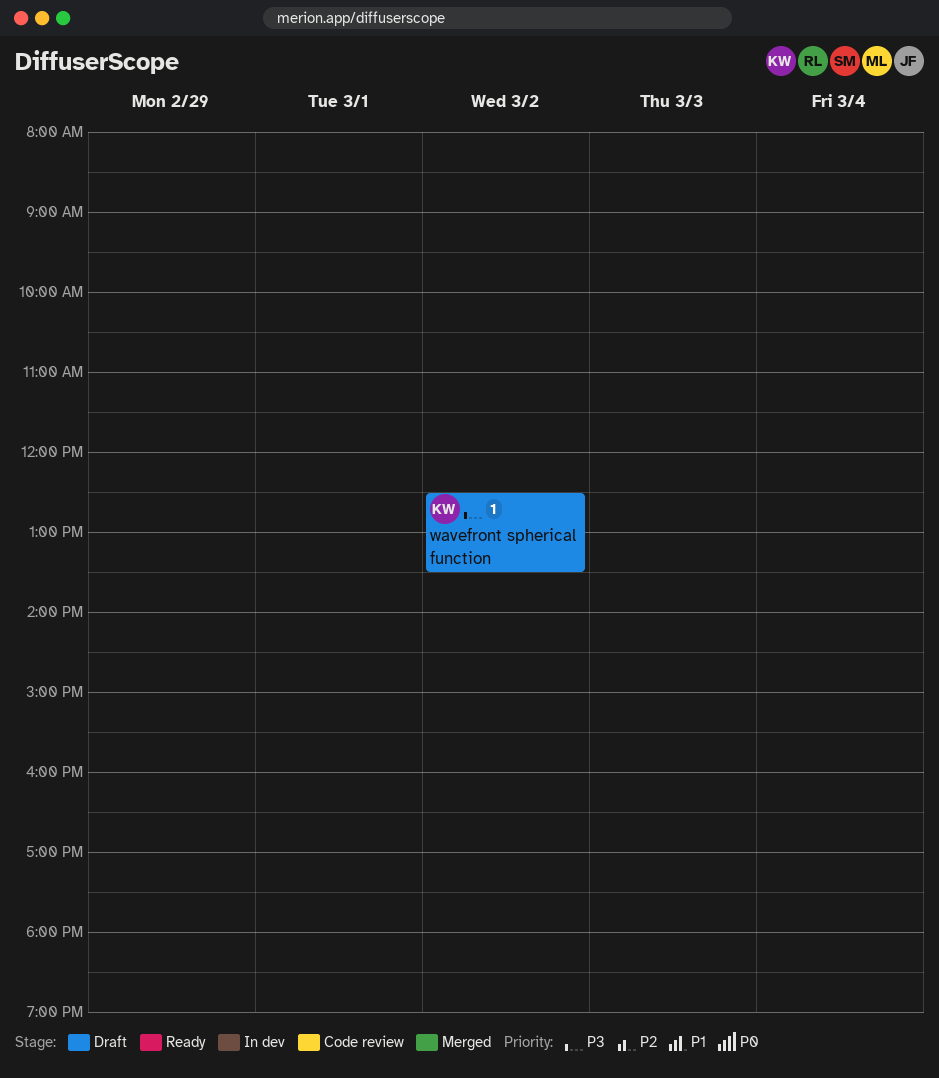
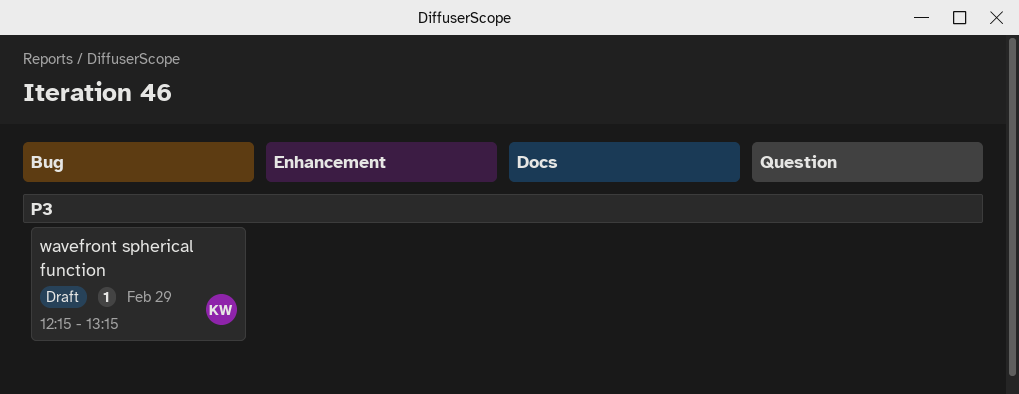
wavefront spherical function, day: Mar 2 -> Feb 29
wavefront spherical function, begins: 12:30 -> 12:15
wavefront spherical function, ends: 13:30 -> 13:15

